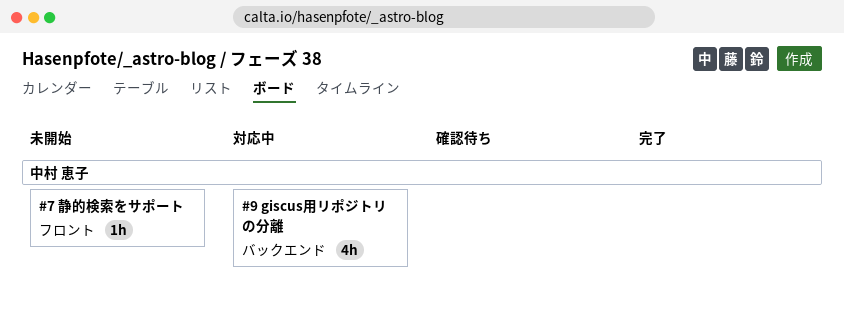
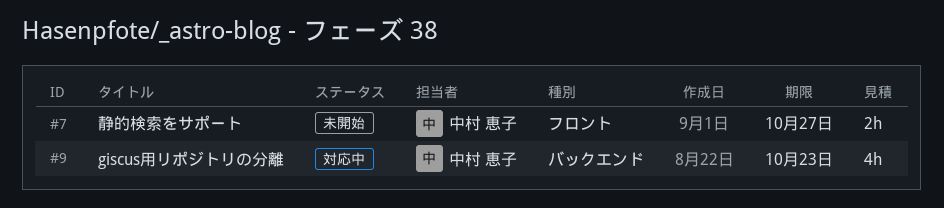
#7, estimate: 1h -> 2h

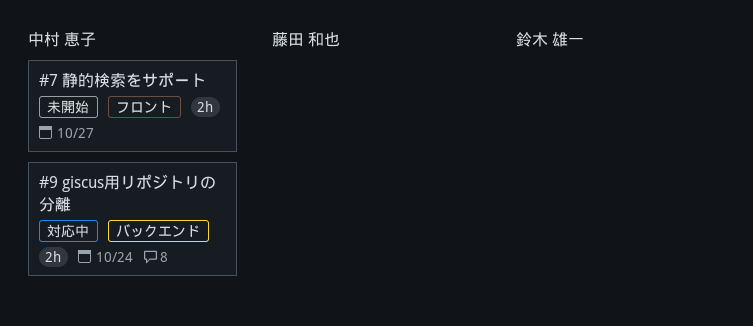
#9, estimate: 4h -> 2h
#9, due: Oct 23 -> Oct 24

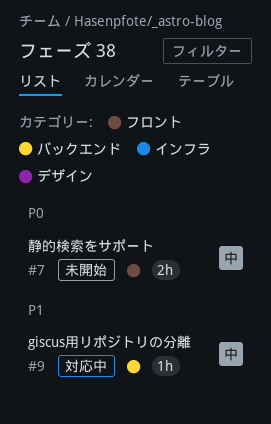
#9, estimate: 2h -> 1h

